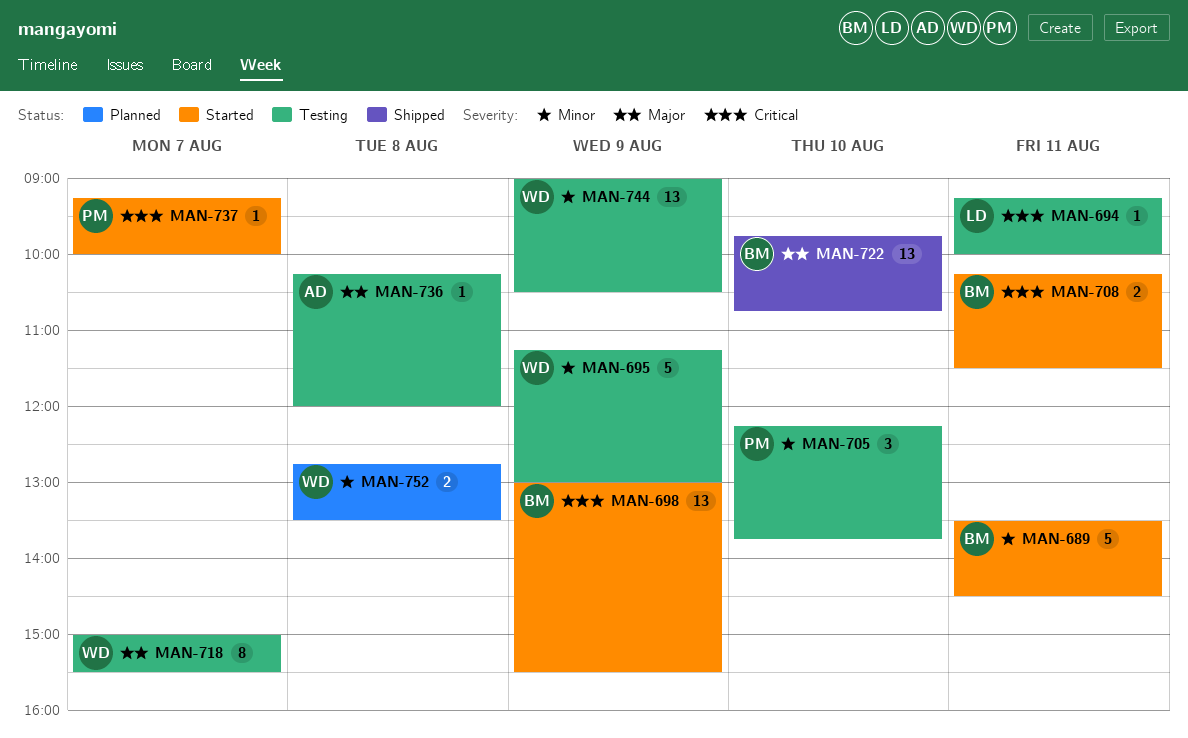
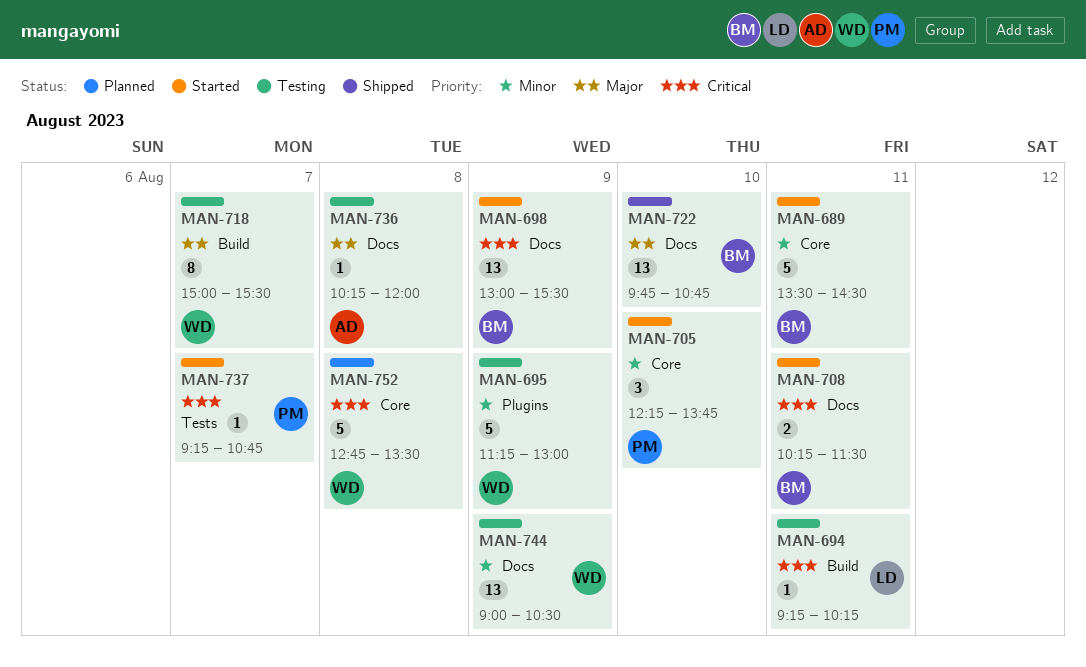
MAN-694, ends: 10:00 -> 10:15
MAN-705, status: Testing -> Started
MAN-737, ends: 10:00 -> 10:45
MAN-752, priority: Minor -> Critical
MAN-752, estimate: 2 -> 5

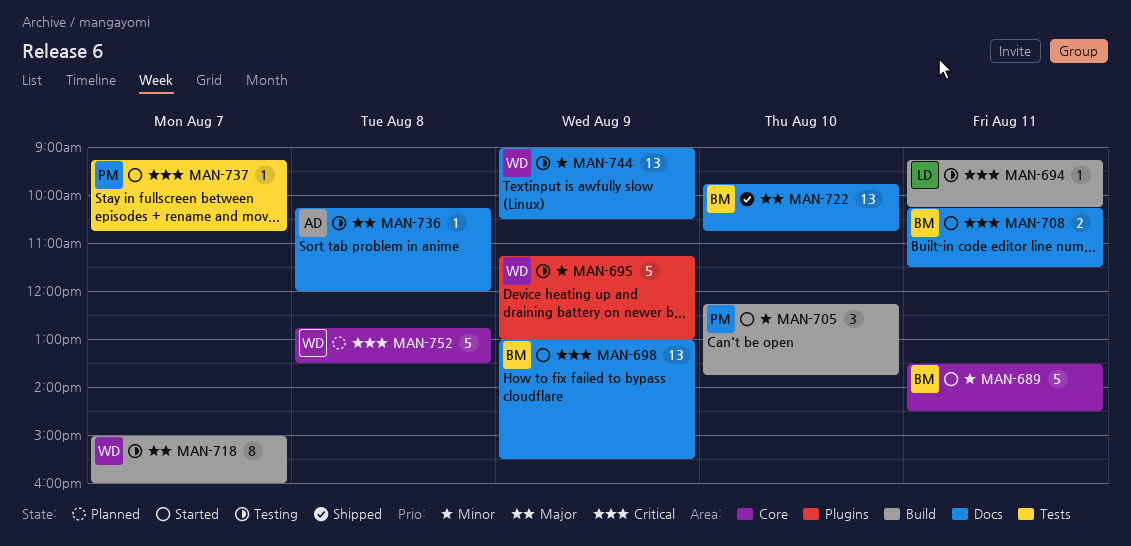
MAN-705, label: Core -> Build
MAN-718, ends: 15:30 -> 16:00

